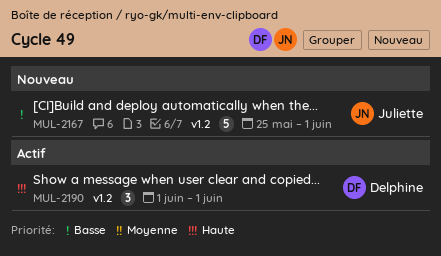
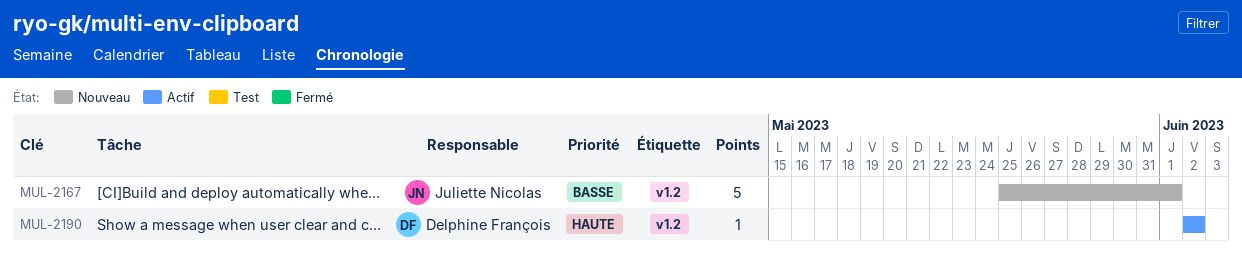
MUL-2190, estimate: 3 -> 1
MUL-2190, start: Jun 1 -> Jun 2
MUL-2190, due: Jun 1 -> Jun 2

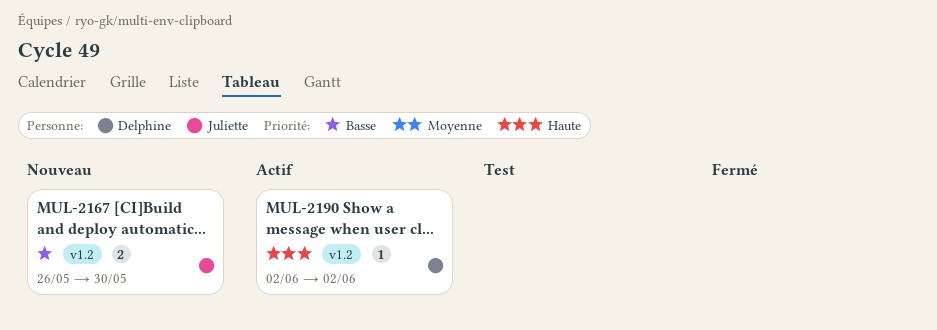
MUL-2167, estimate: 5 -> 2
MUL-2167, start: May 25 -> May 26
MUL-2167, due: Jun 1 -> May 30

